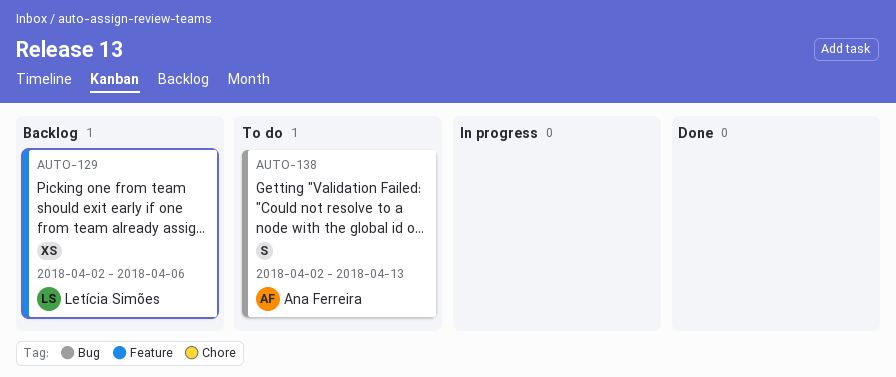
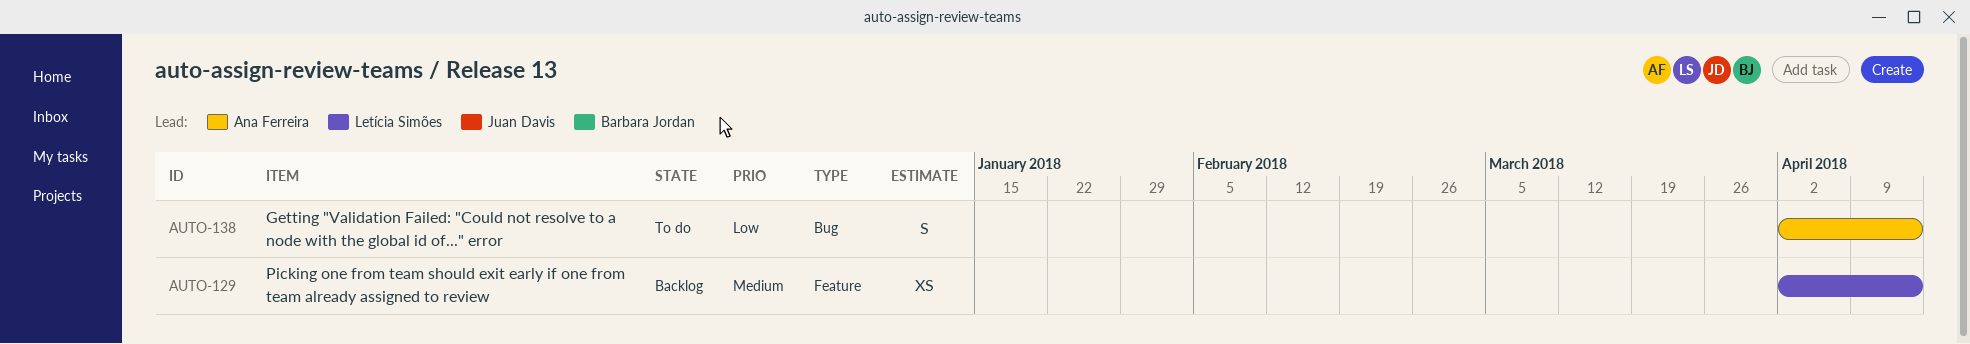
AUTO-129, due: Apr 6 -> Apr 13

